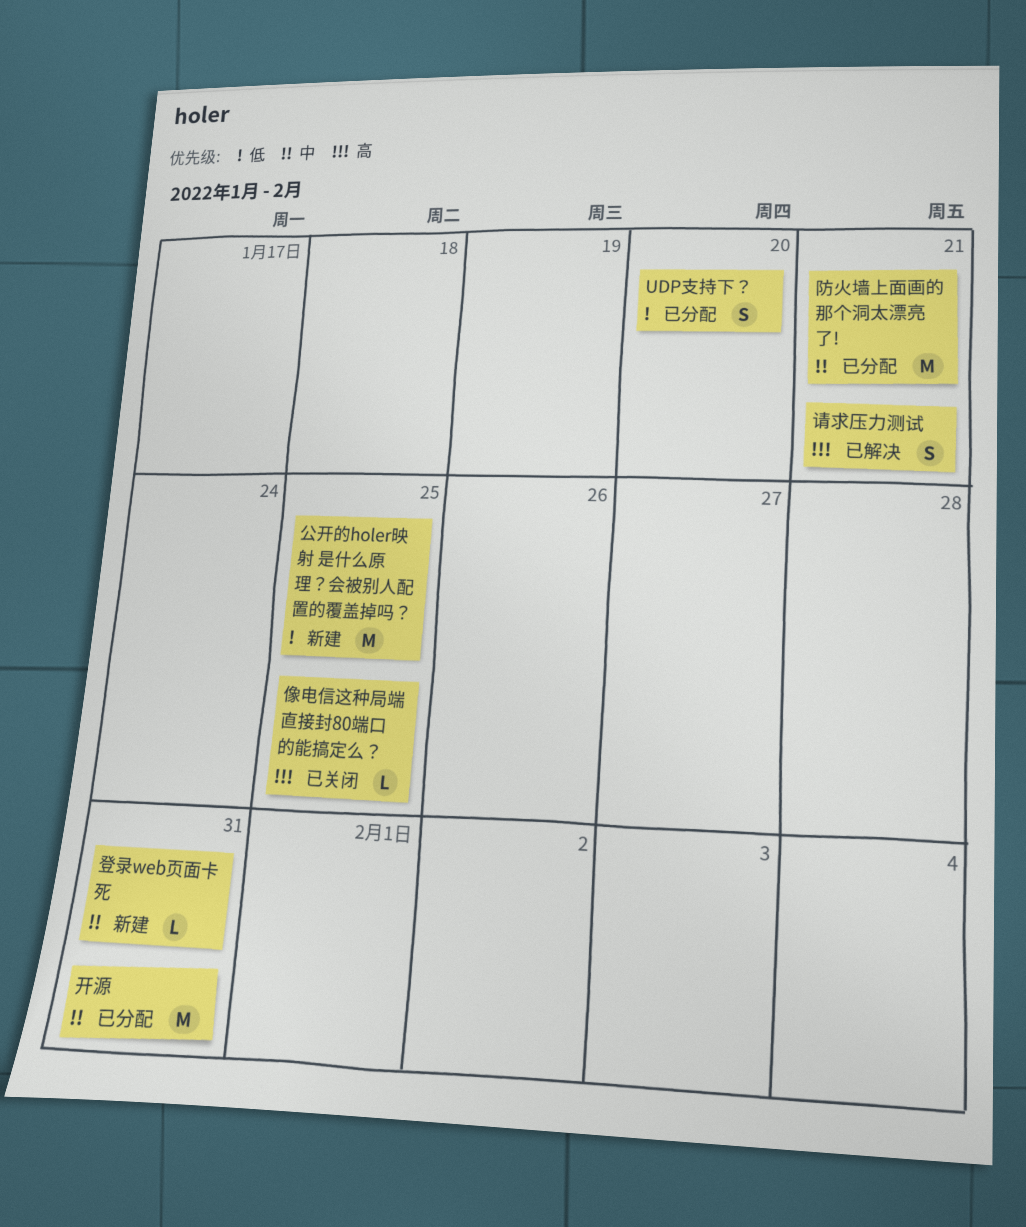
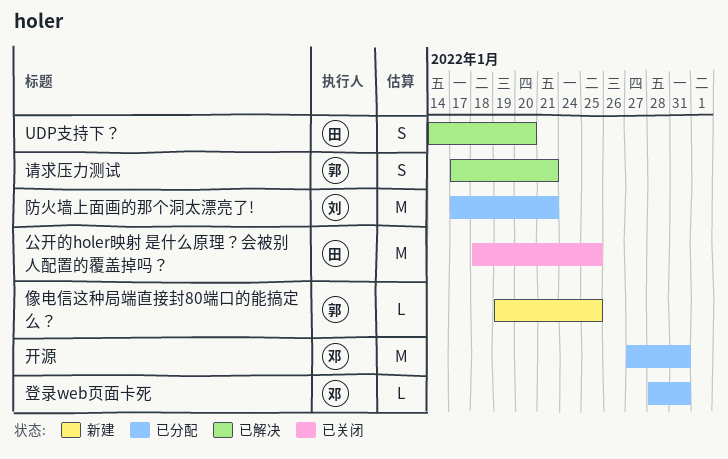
UDP支持下？, status: 已分配 -> 已解决
像电信这种局端直接封80端口的能搞定么？, status: 已关闭 -> 新建
公开的holer映射 是什么原理？会被别人配置的覆盖掉吗？, status: 新建 -> 已关闭
登录web页面卡死, status: 新建 -> 已分配

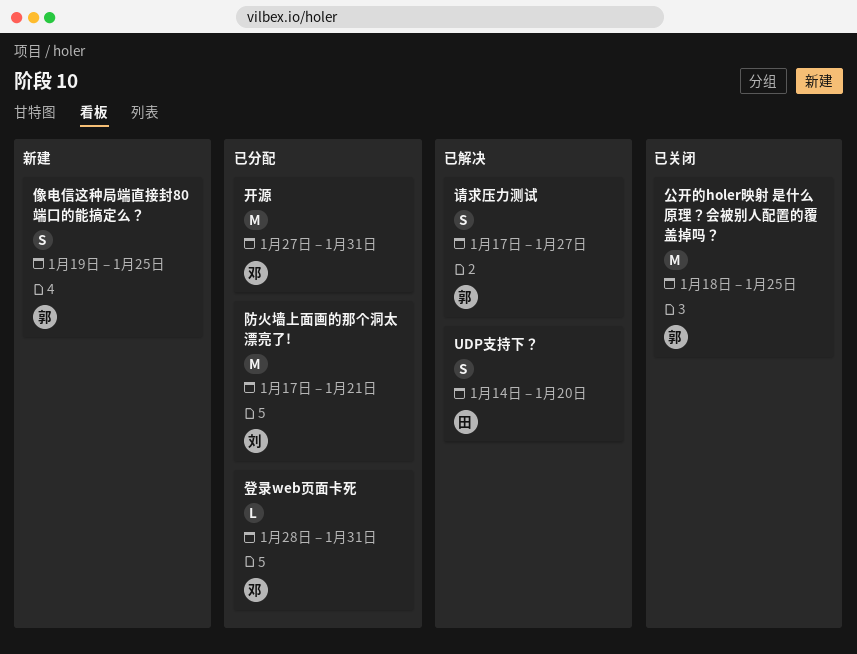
像电信这种局端直接封80端口的能搞定么？, estimate: L -> S
公开的holer映射 是什么原理？会被别人配置的覆盖掉吗？, owner: 田 -> 郭
请求压力测试, due: Jan 21 -> Jan 27

